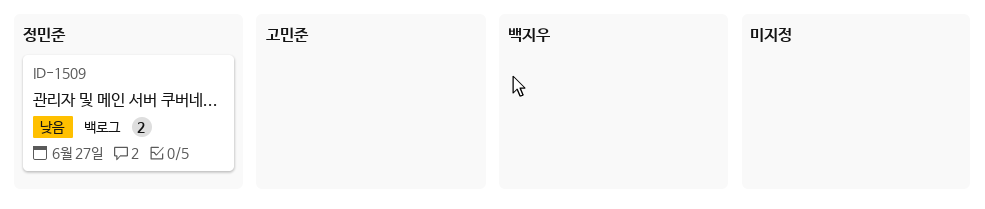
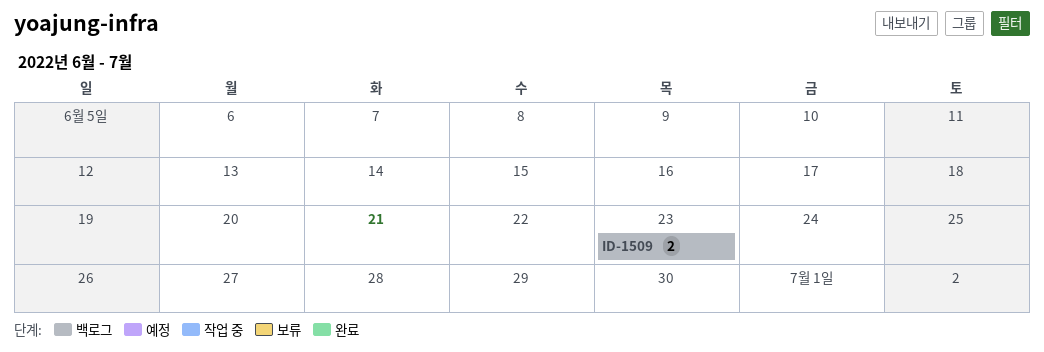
ID-1509, due: Jun 27 -> Jun 23

